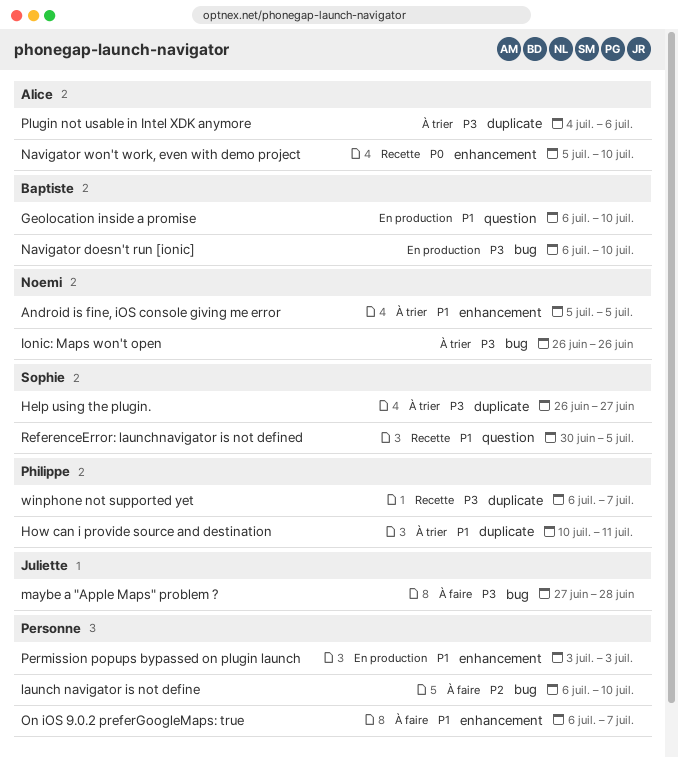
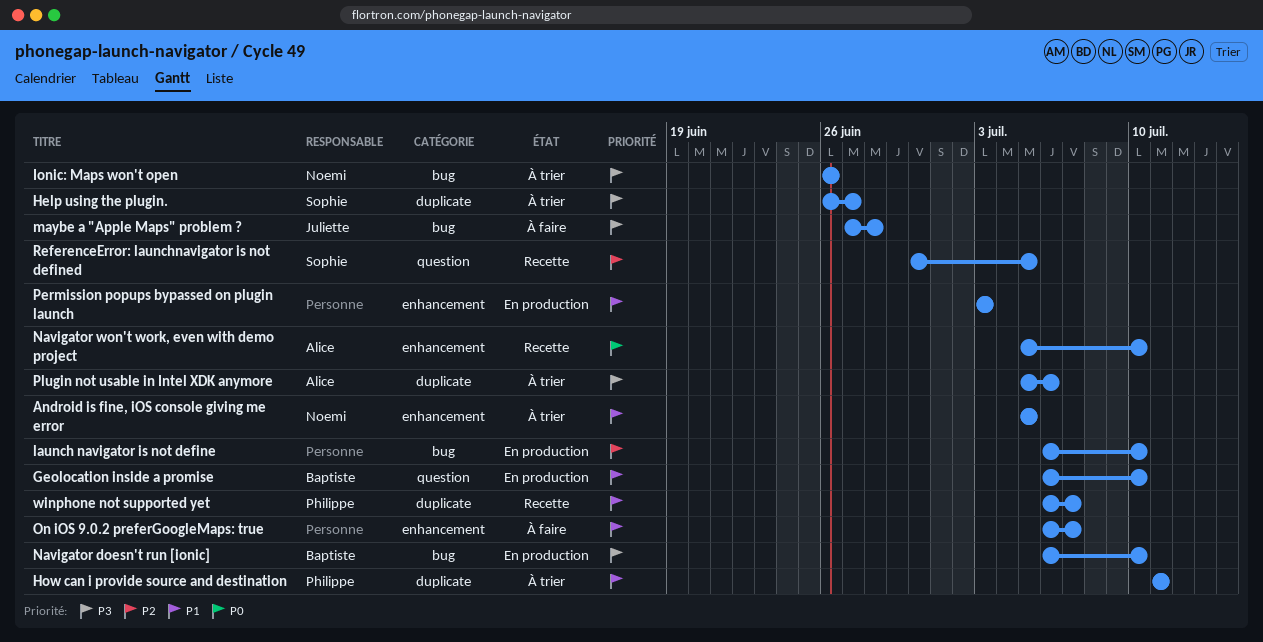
How can i provide source and destination, start: Jul 10 -> Jul 11
launch navigator is not define, status: À faire -> En production
Plugin not usable in Intel XDK anymore, start: Jul 4 -> Jul 5
ReferenceError: launchnavigator is not defined, priority: P1 -> P2
winphone not supported yet, priority: P3 -> P1

